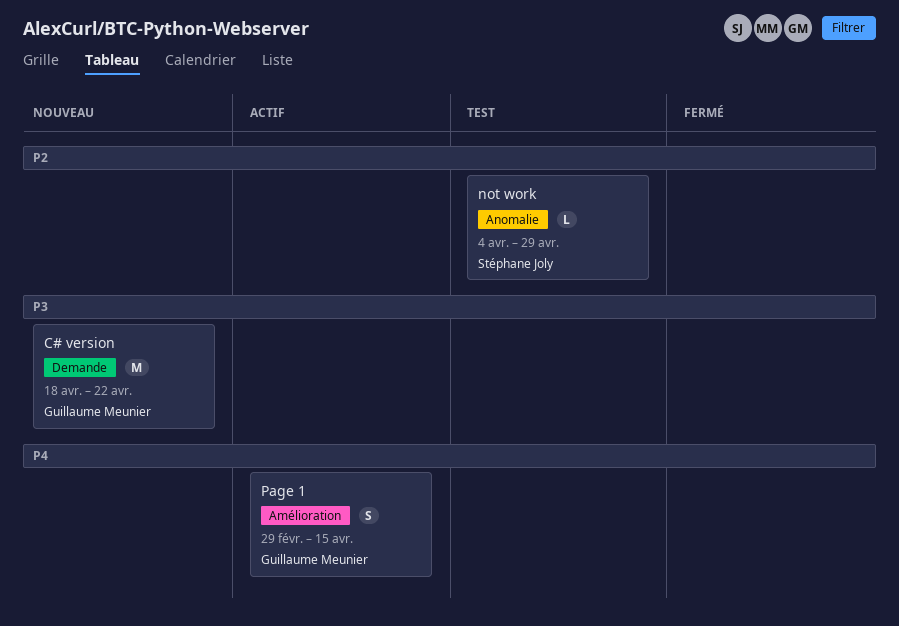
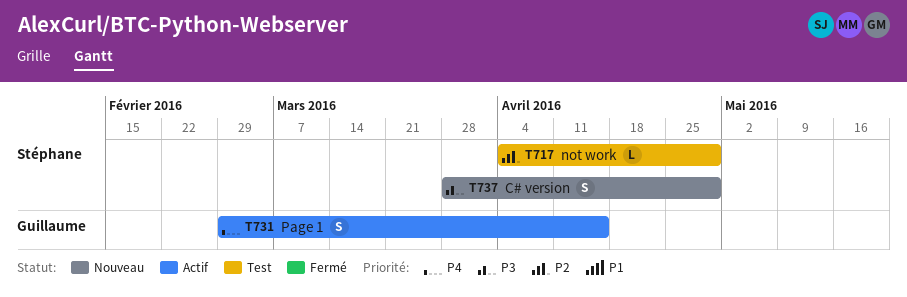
C# version, owner: Guillaume Meunier -> Stéphane Joly
C# version, estimate: M -> S
C# version, start: Apr 18 -> Mar 28
C# version, due: Apr 22 -> Apr 29

